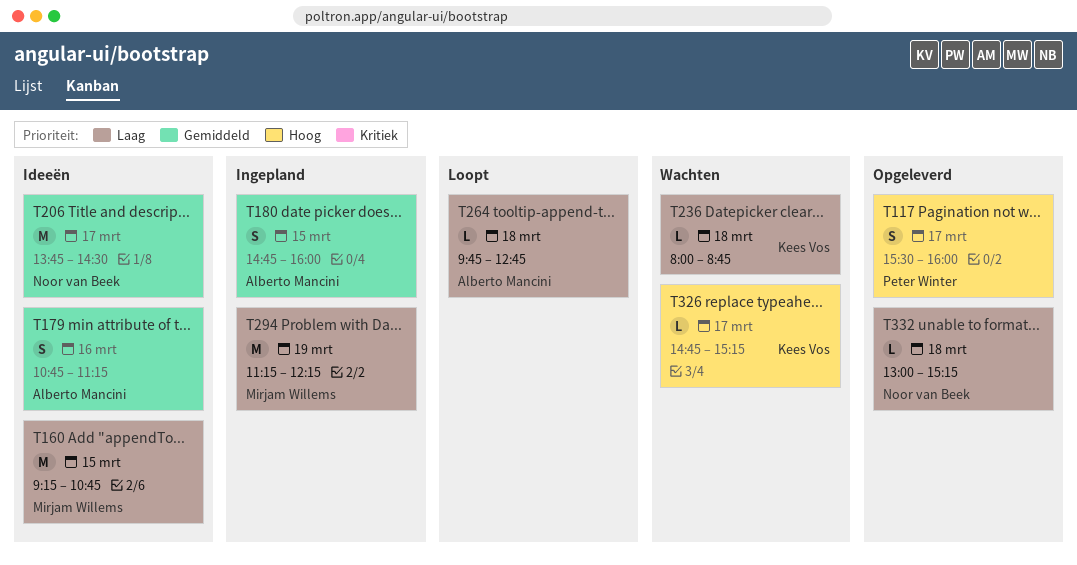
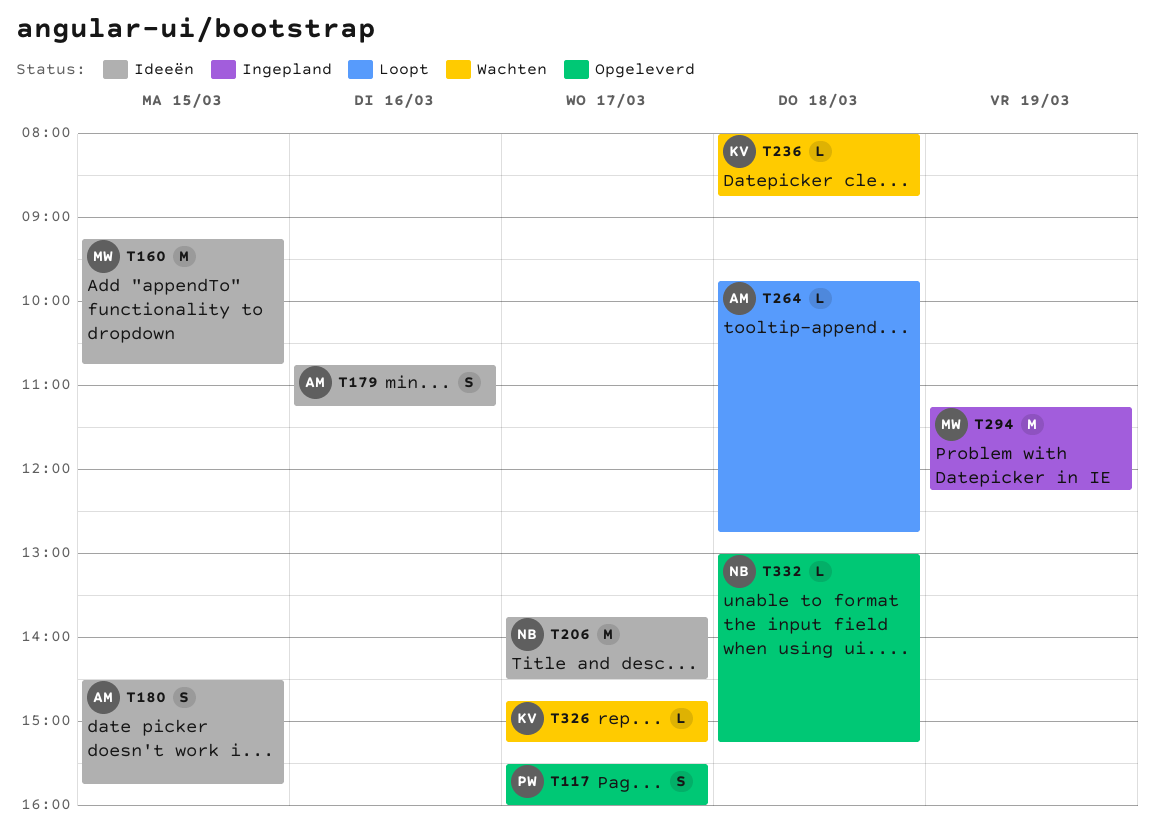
T180, status: Ingepland -> Ideeën
T180, begins: 14:45 -> 14:30
T180, ends: 16:00 -> 15:45

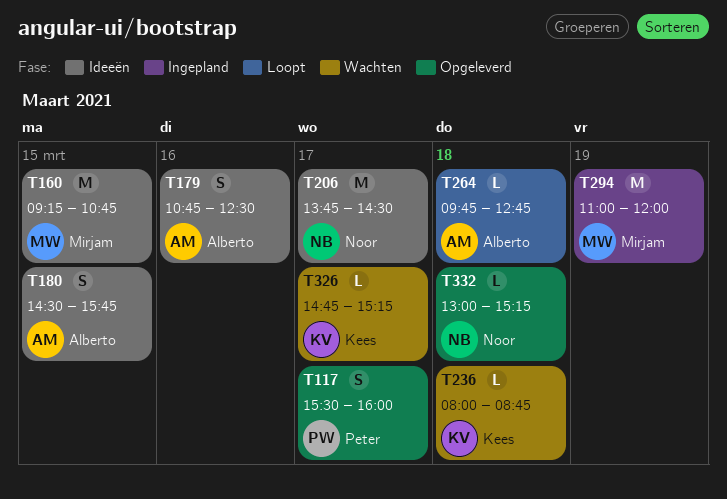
T179, ends: 11:15 -> 12:30
T294, begins: 11:15 -> 11:00
T294, ends: 12:15 -> 12:00

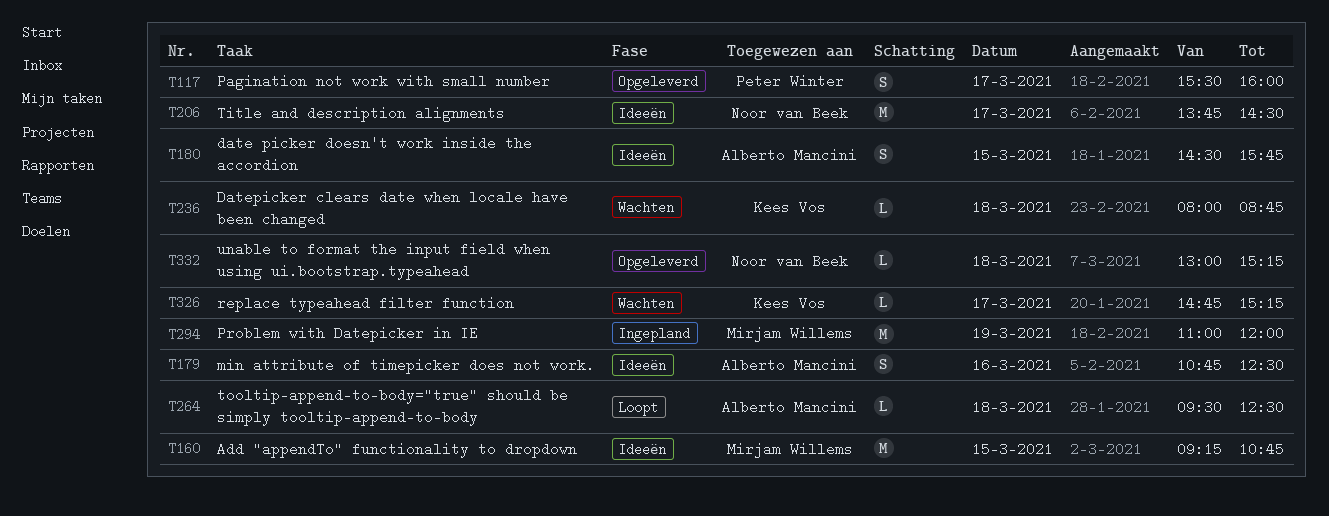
T264, begins: 09:45 -> 09:30
T264, ends: 12:45 -> 12:30

